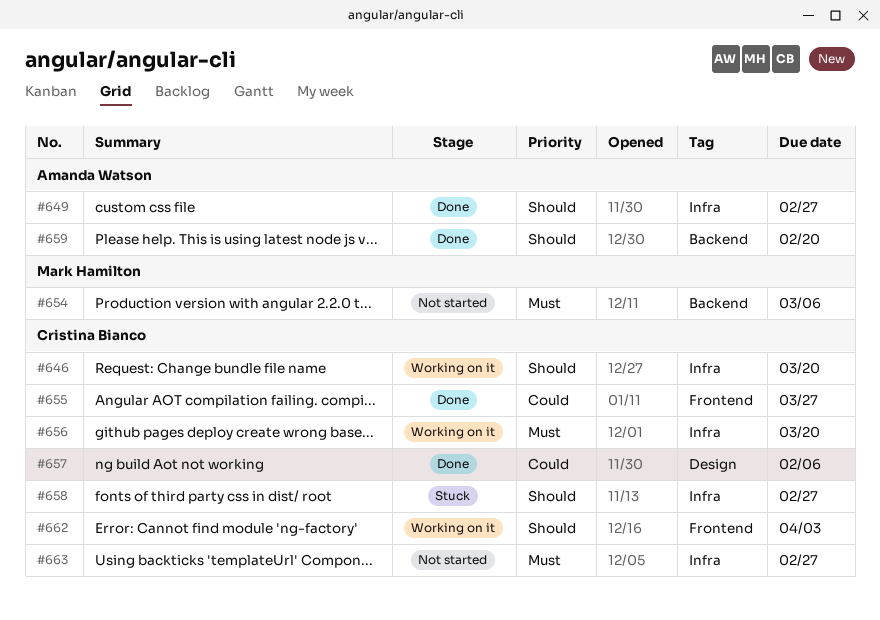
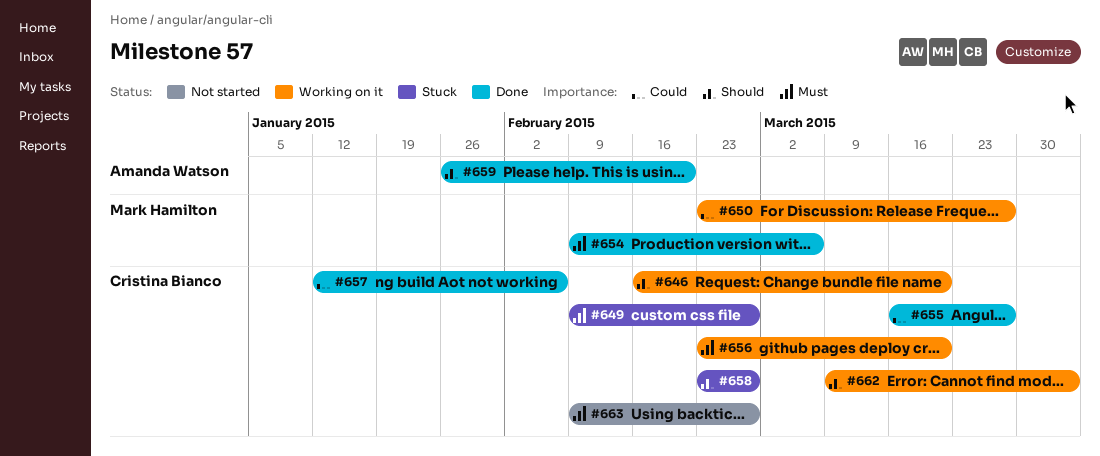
#649, status: Done -> Stuck
#649, owner: Amanda Watson -> Cristina Bianco
#649, priority: Should -> Must
#650: none -> present
#654, status: Not started -> Done

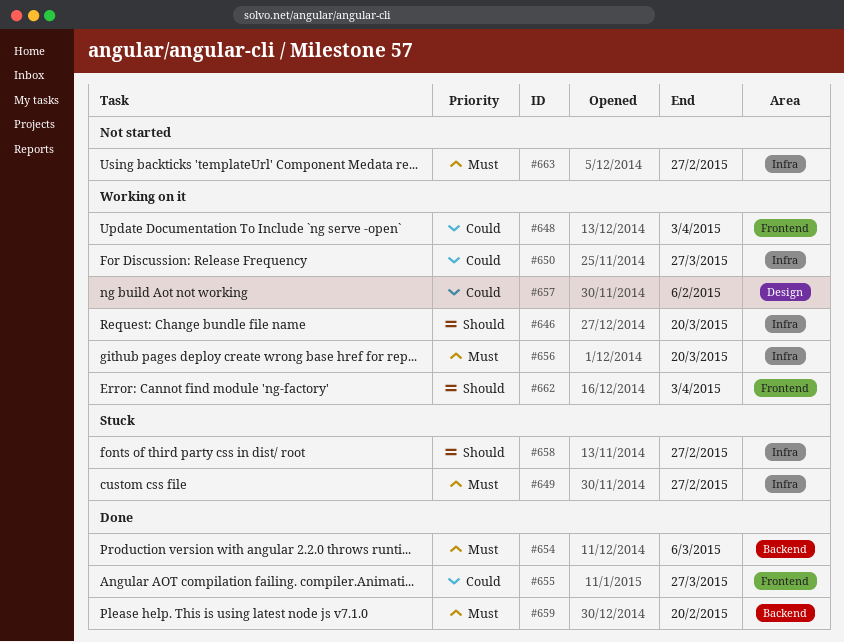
#648: none -> present
#657, status: Done -> Working on it
#659, priority: Should -> Must

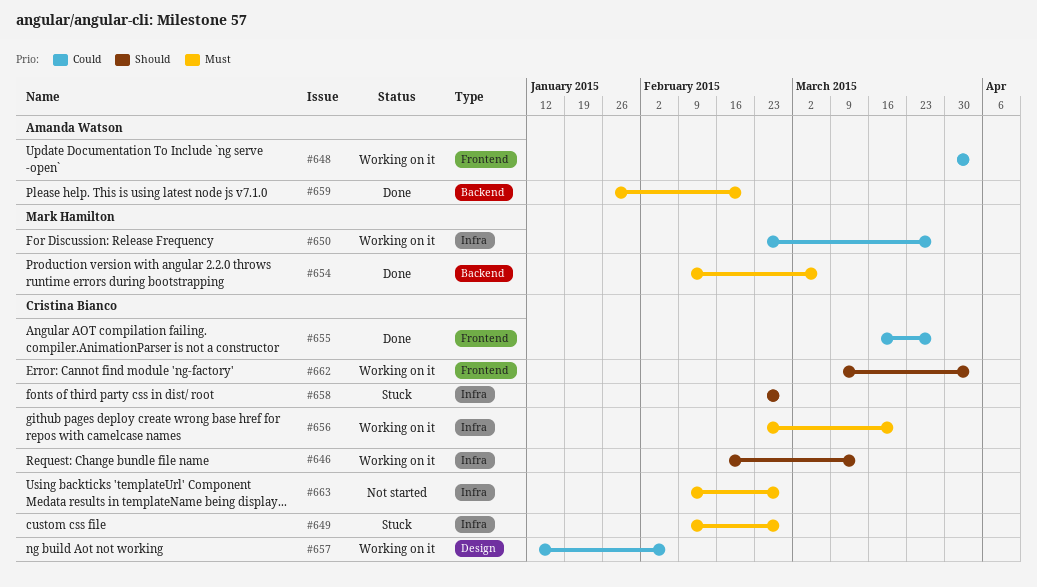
#646, due: Mar 20 -> Mar 13

